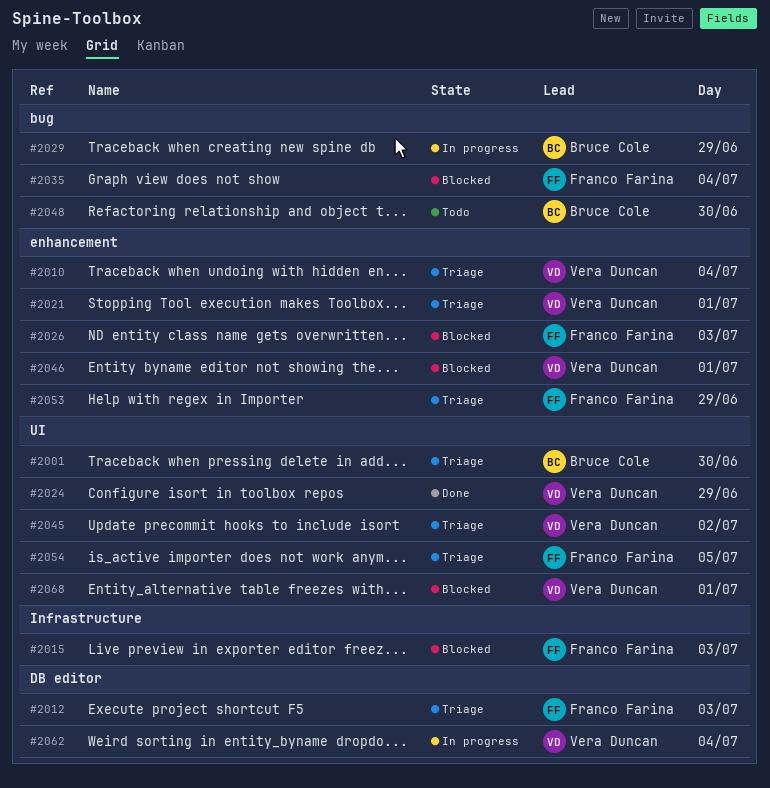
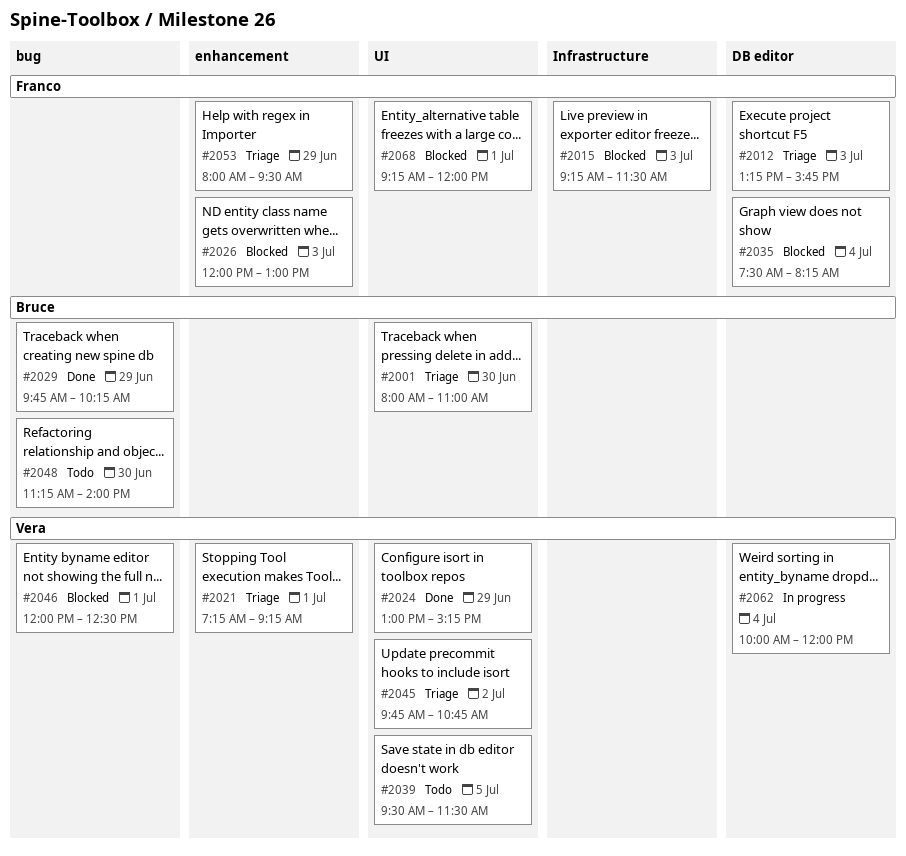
#2010: present -> none
#2029, status: In progress -> Done
#2035, label: bug -> DB editor
#2039: none -> present
#2046, label: enhancement -> bug
#2054: present -> none
#2068, owner: Vera Duncan -> Franco Farina

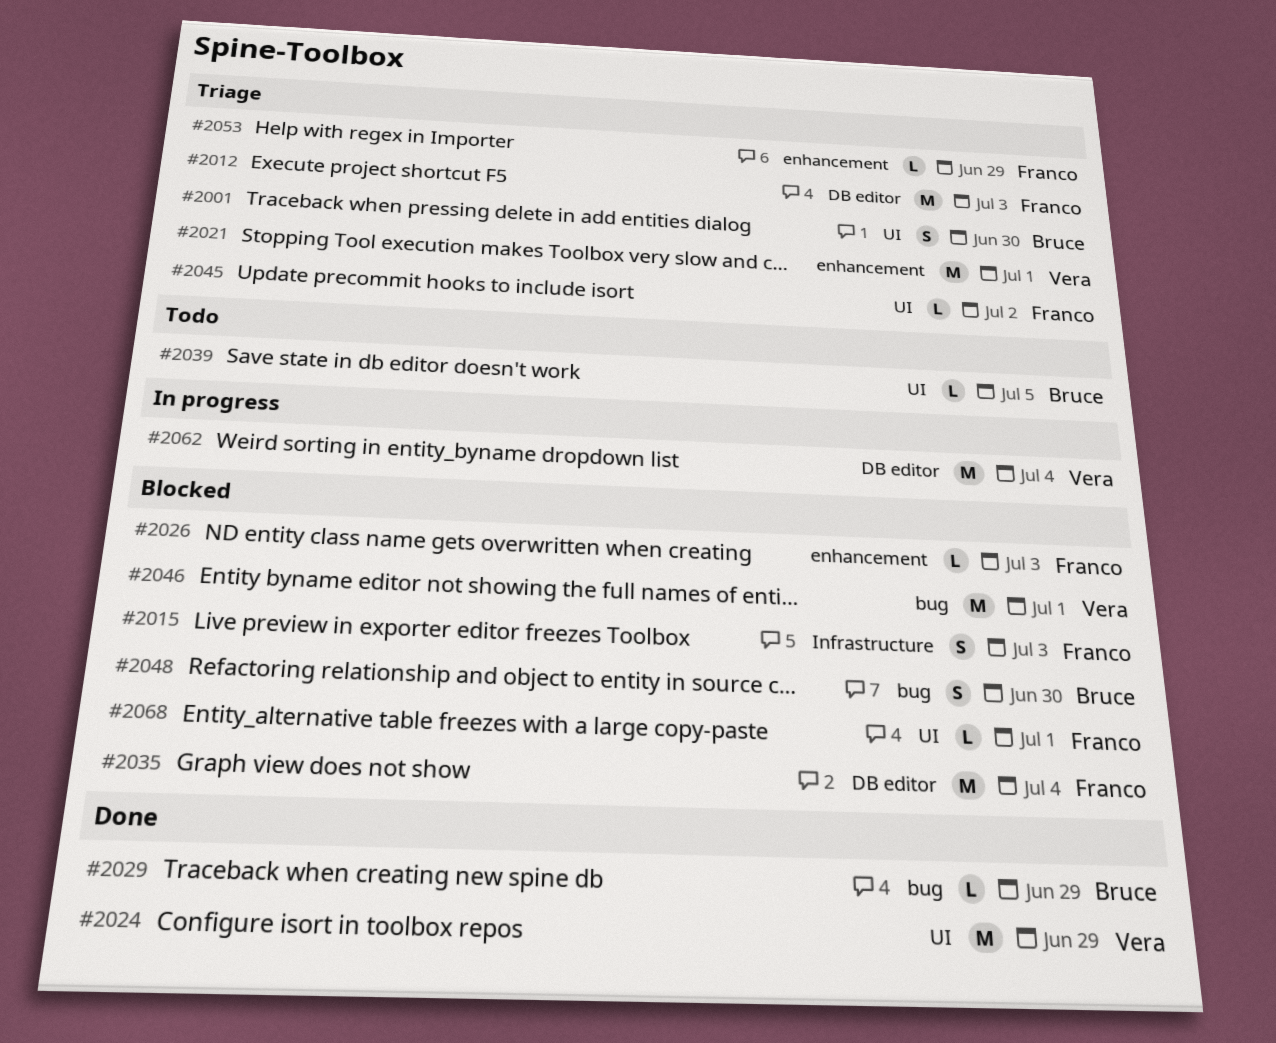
#2039, owner: Vera -> Bruce
#2045, owner: Vera -> Franco
#2048, status: Todo -> Blocked

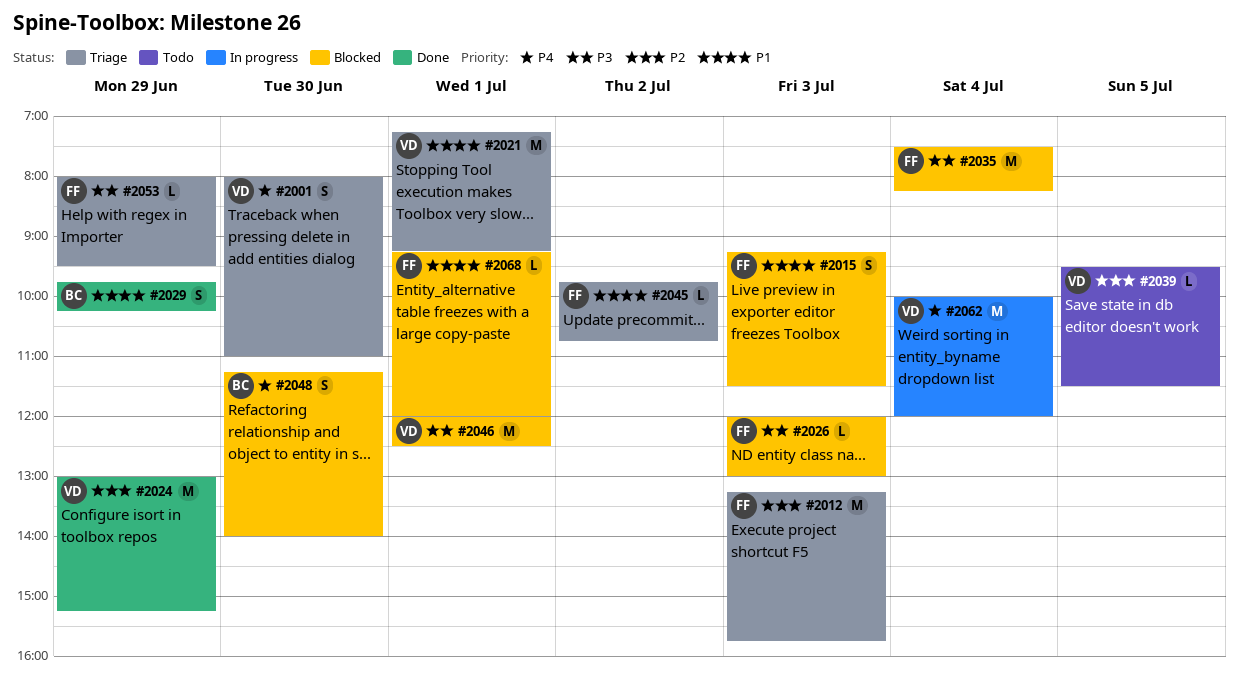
#2001, owner: Bruce -> Vera
#2029, estimate: L -> S
#2039, owner: Bruce -> Vera

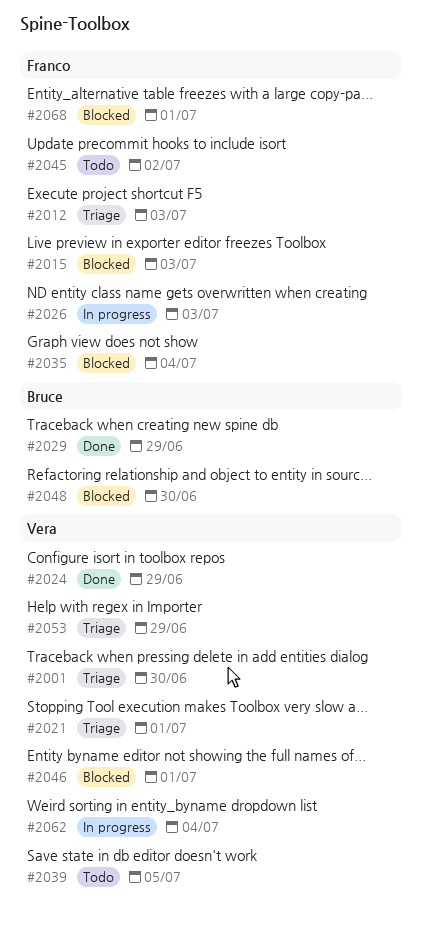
#2026, status: Blocked -> In progress
#2045, status: Triage -> Todo
#2053, owner: Franco -> Vera

